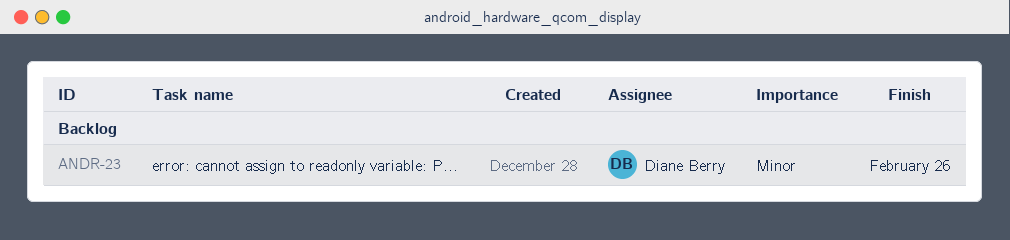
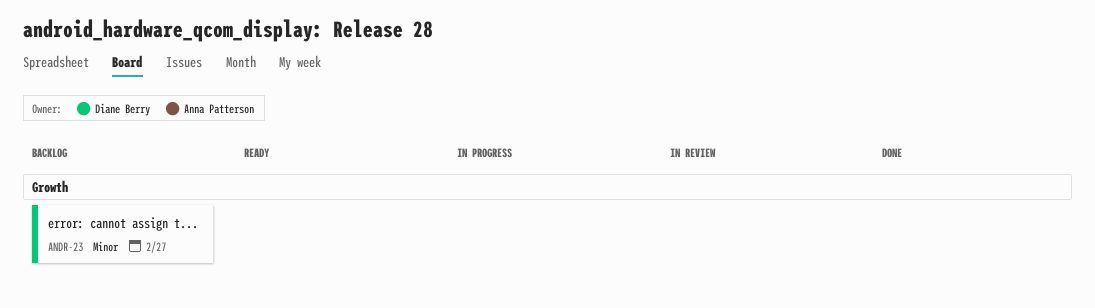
ANDR-23, due: Feb 26 -> Feb 27

